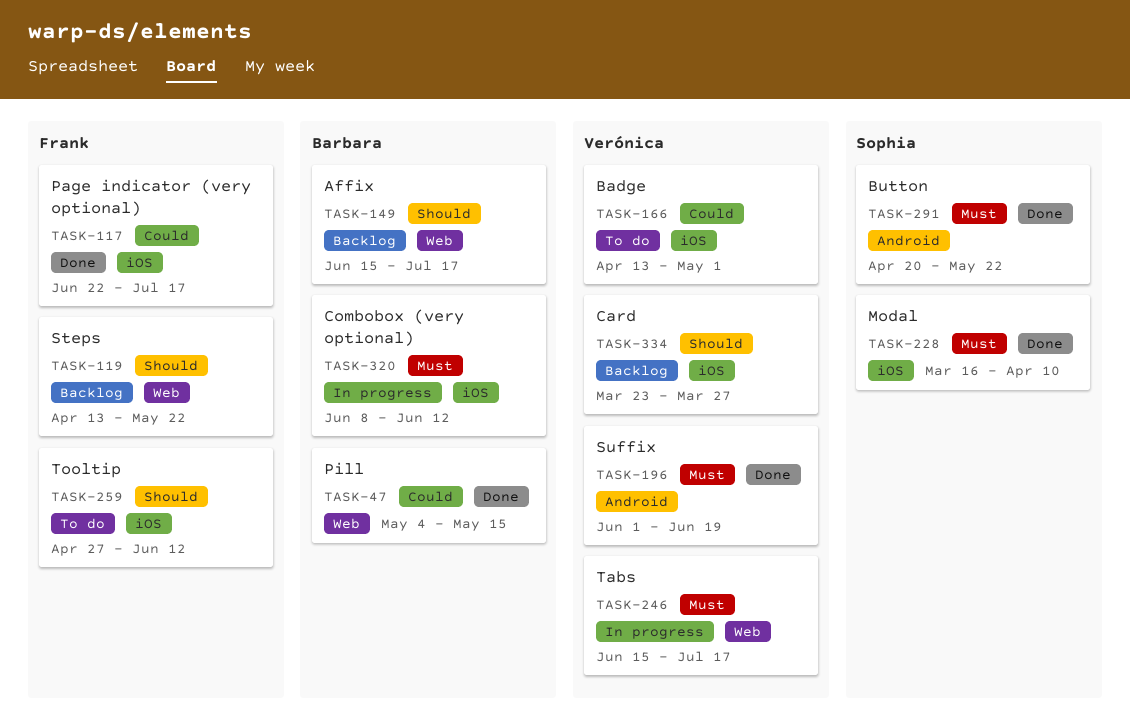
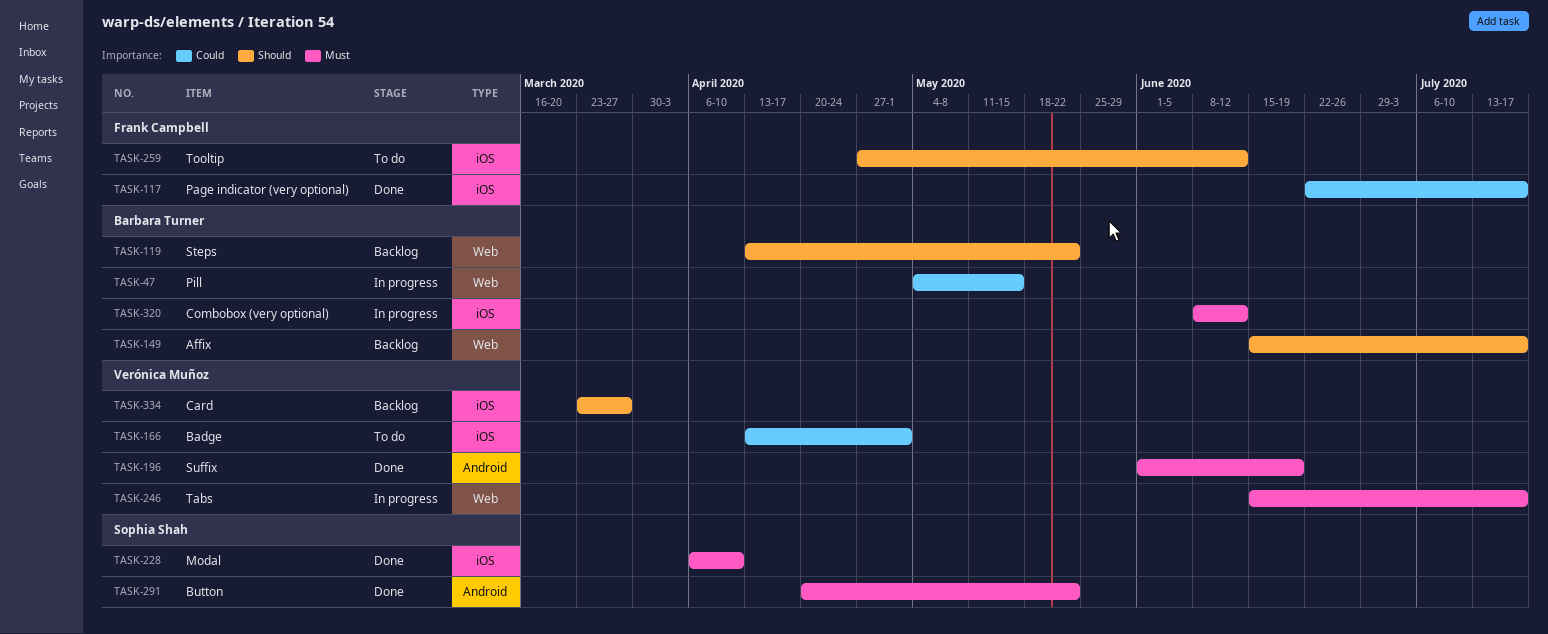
TASK-47, status: Done -> In progress
TASK-119, owner: Frank Campbell -> Barbara Turner
TASK-228, start: Mar 16 -> Apr 6

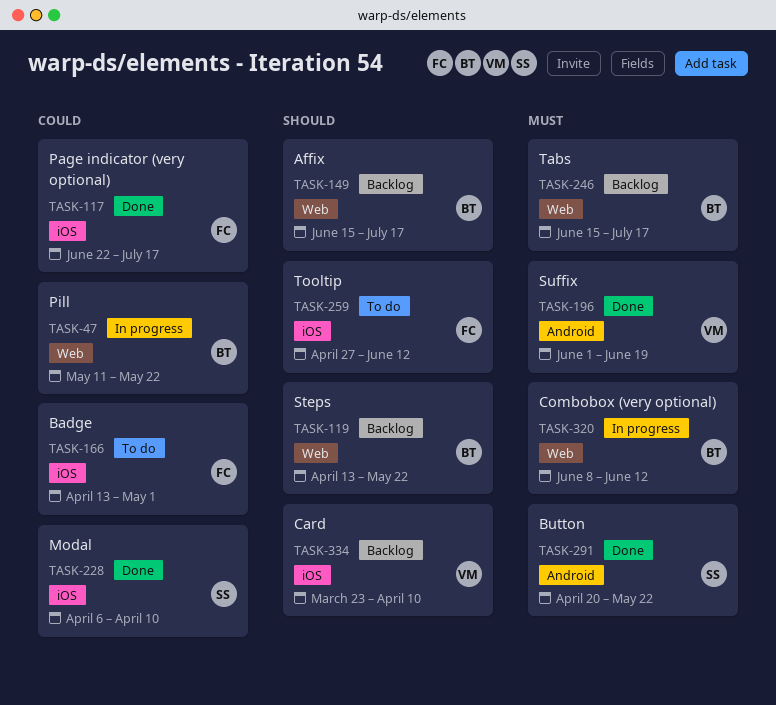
TASK-47, start: May 4 -> May 11
TASK-47, due: May 15 -> May 22
TASK-166, owner: Verónica Muñoz -> Frank Campbell
TASK-228, priority: Must -> Could
TASK-246, status: In progress -> Backlog
TASK-246, owner: Verónica Muñoz -> Barbara Turner
TASK-320, label: iOS -> Web
TASK-334, due: Mar 27 -> Apr 10

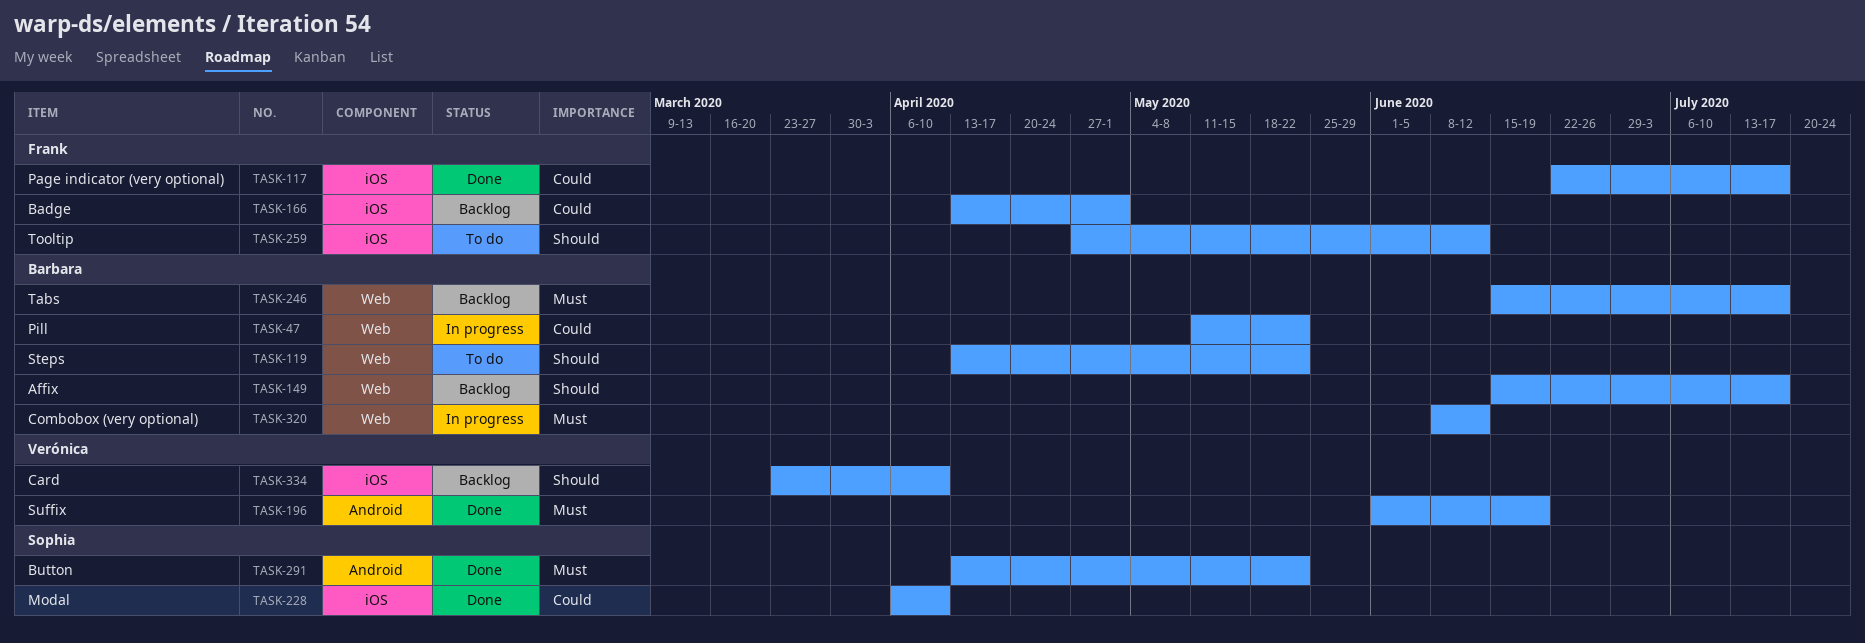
TASK-119, status: Backlog -> To do
TASK-166, status: To do -> Backlog
TASK-291, start: Apr 20 -> Apr 13

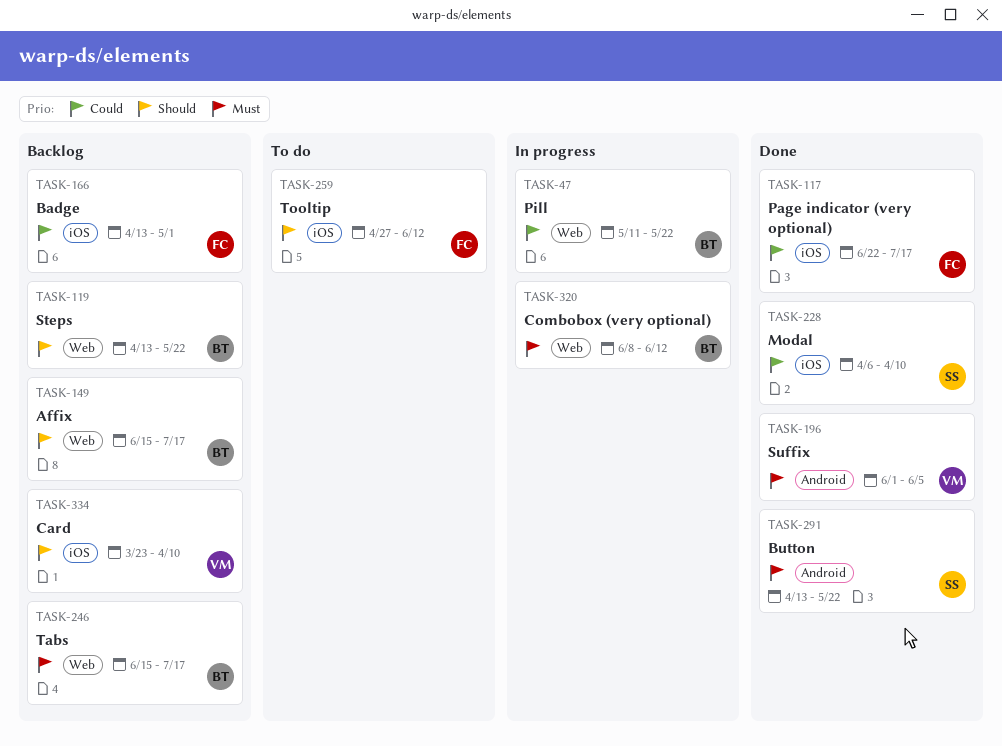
TASK-119, status: To do -> Backlog
TASK-196, due: Jun 19 -> Jun 5

